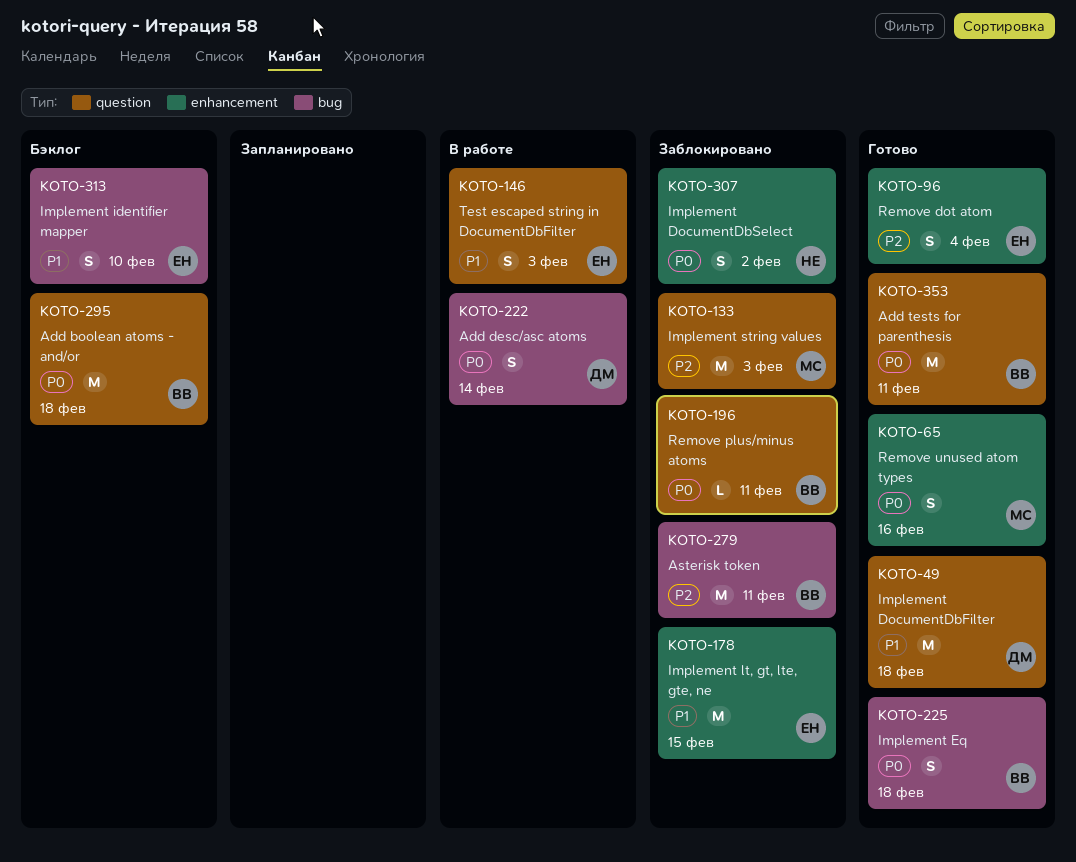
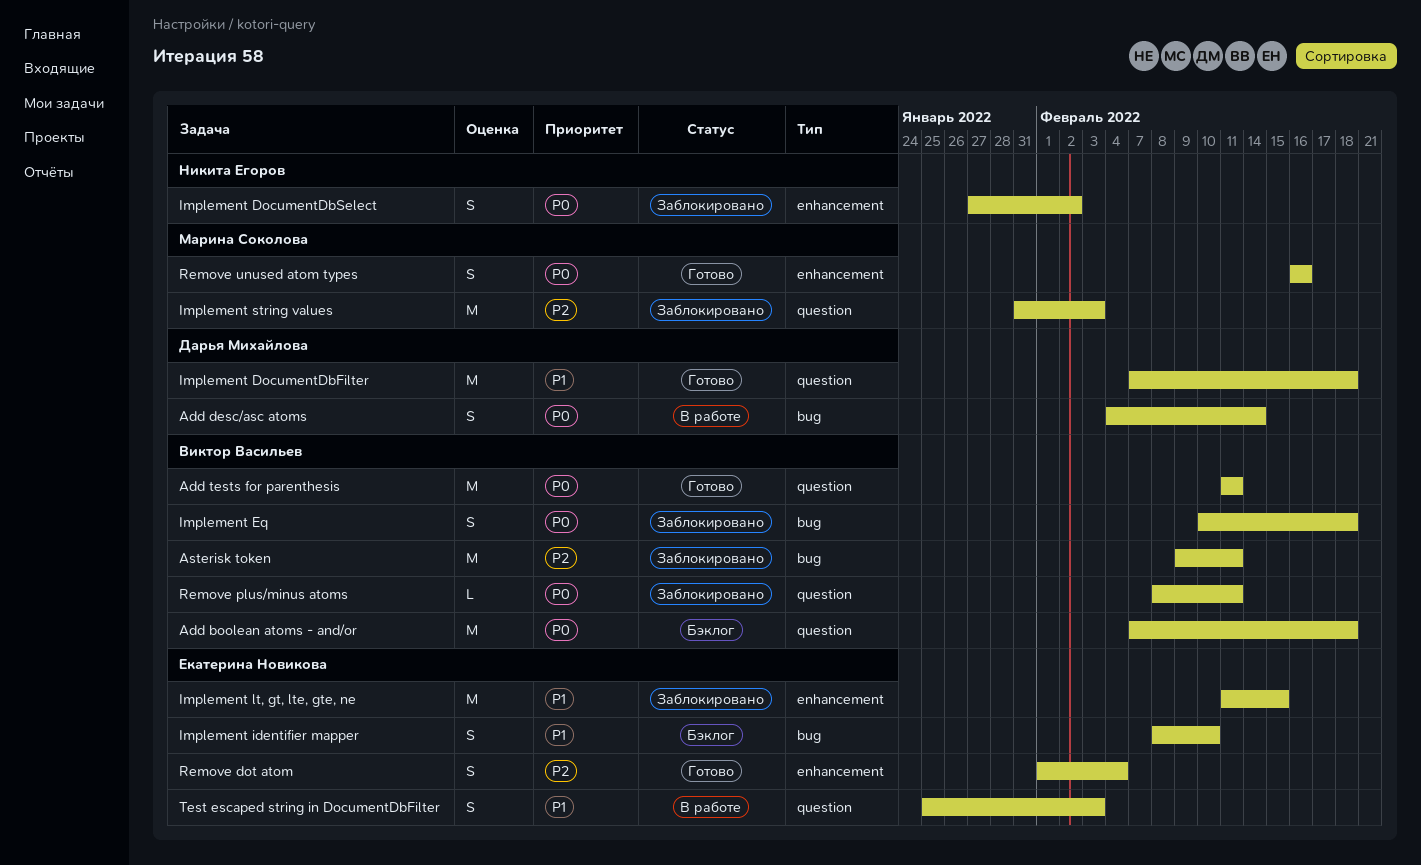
Implement Eq, status: Готово -> Заблокировано

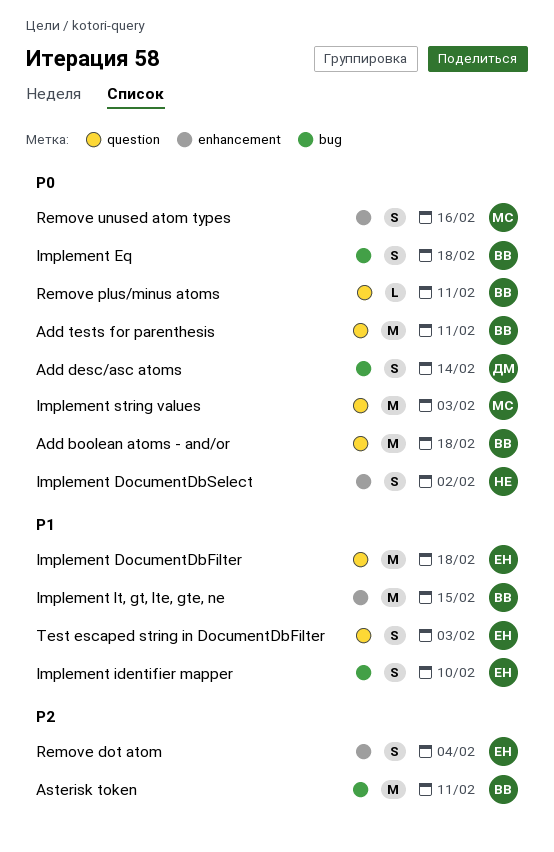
Implement DocumentDbFilter, owner: Дарья Михайлова -> Екатерина Новикова
Implement lt, gt, lte, gte, ne, owner: Екатерина Новикова -> Виктор Васильев
Implement string values, priority: P2 -> P0

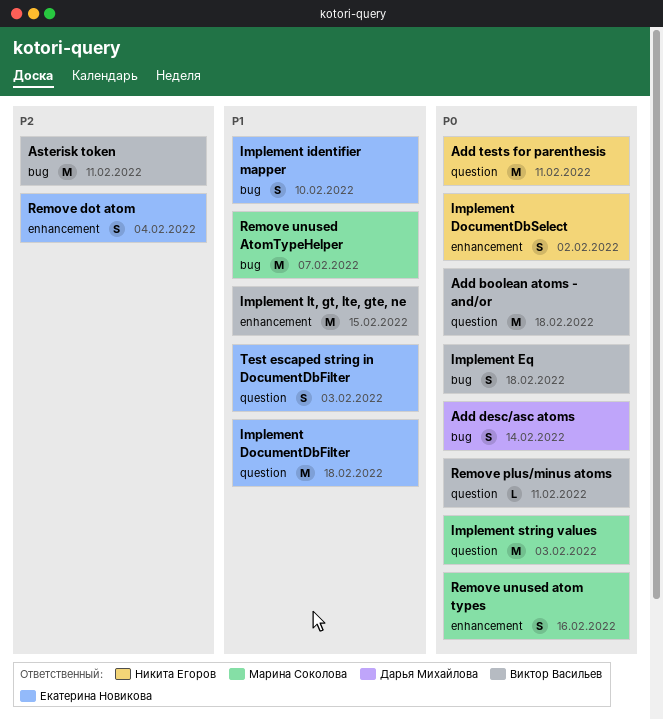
Add tests for parenthesis, owner: Виктор Васильев -> Никита Егоров
Remove unused AtomTypeHelper: none -> present

